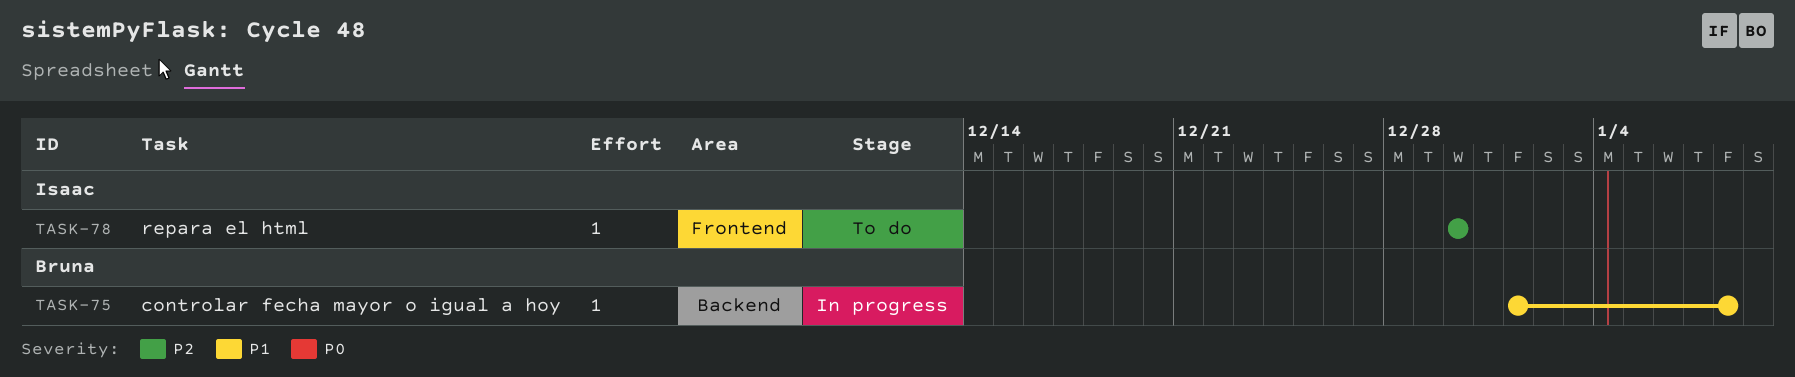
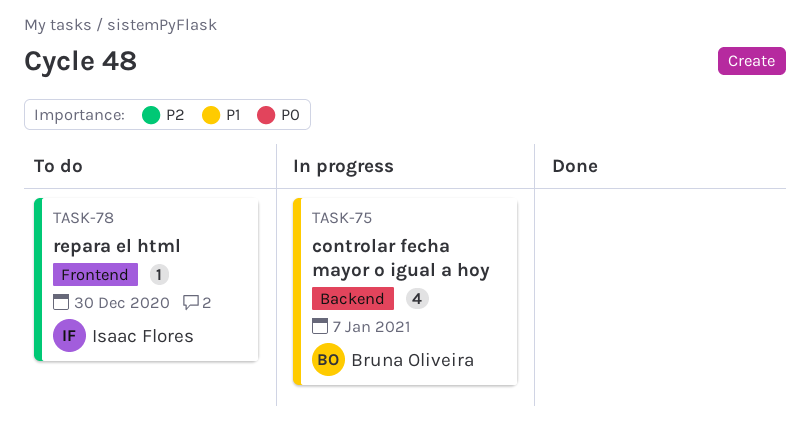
TASK-75, estimate: 1 -> 4
TASK-75, due: Jan 8 -> Jan 7

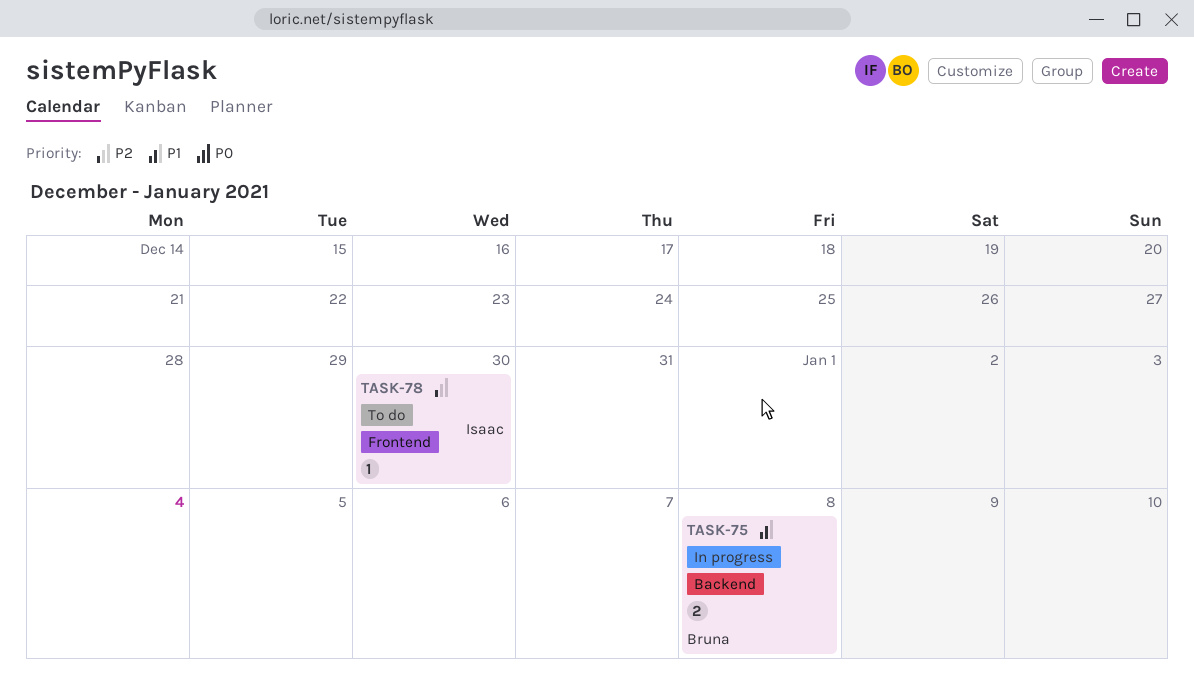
TASK-75, estimate: 4 -> 2
TASK-75, due: Jan 7 -> Jan 8

